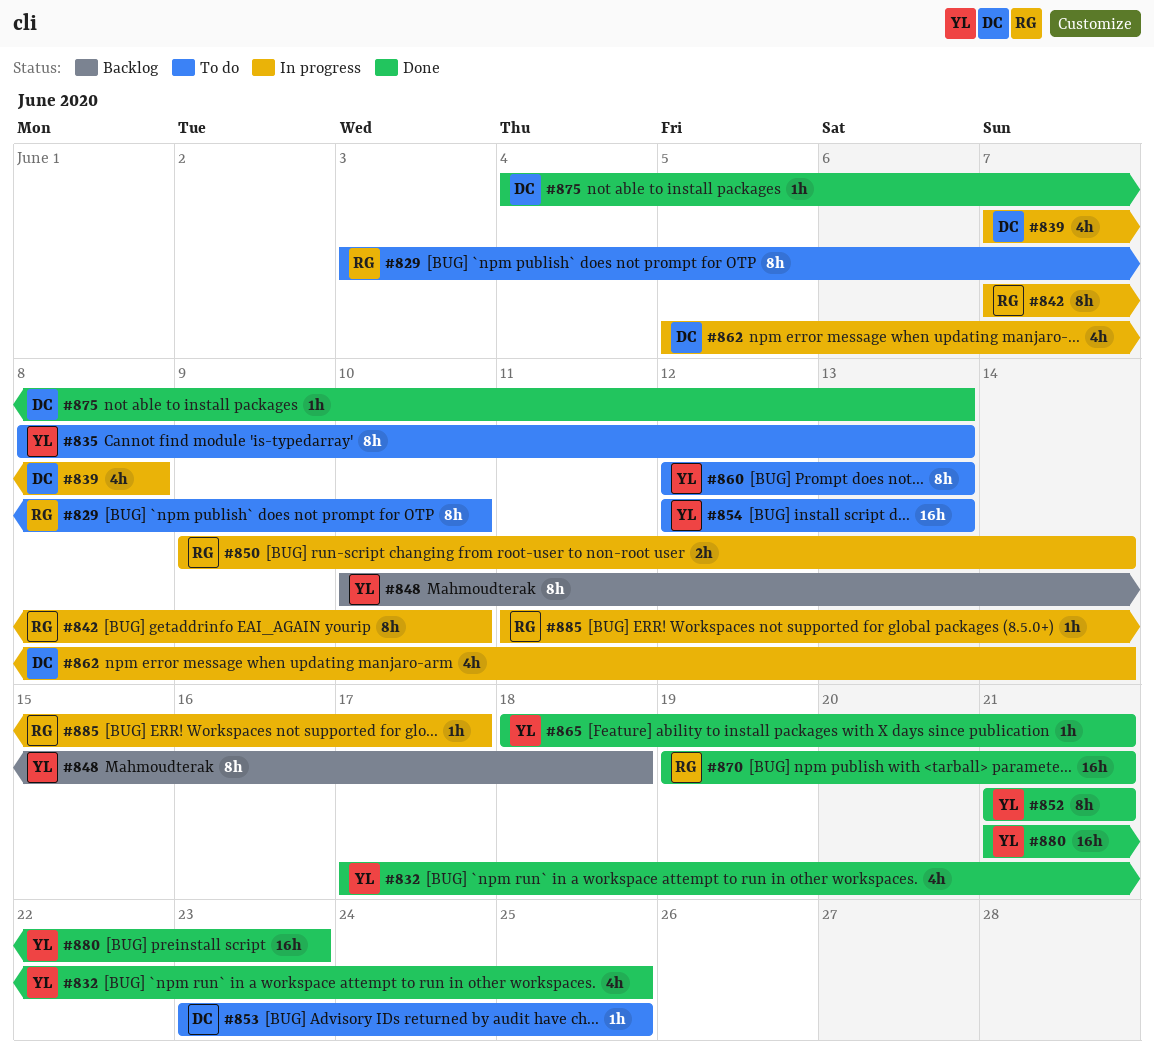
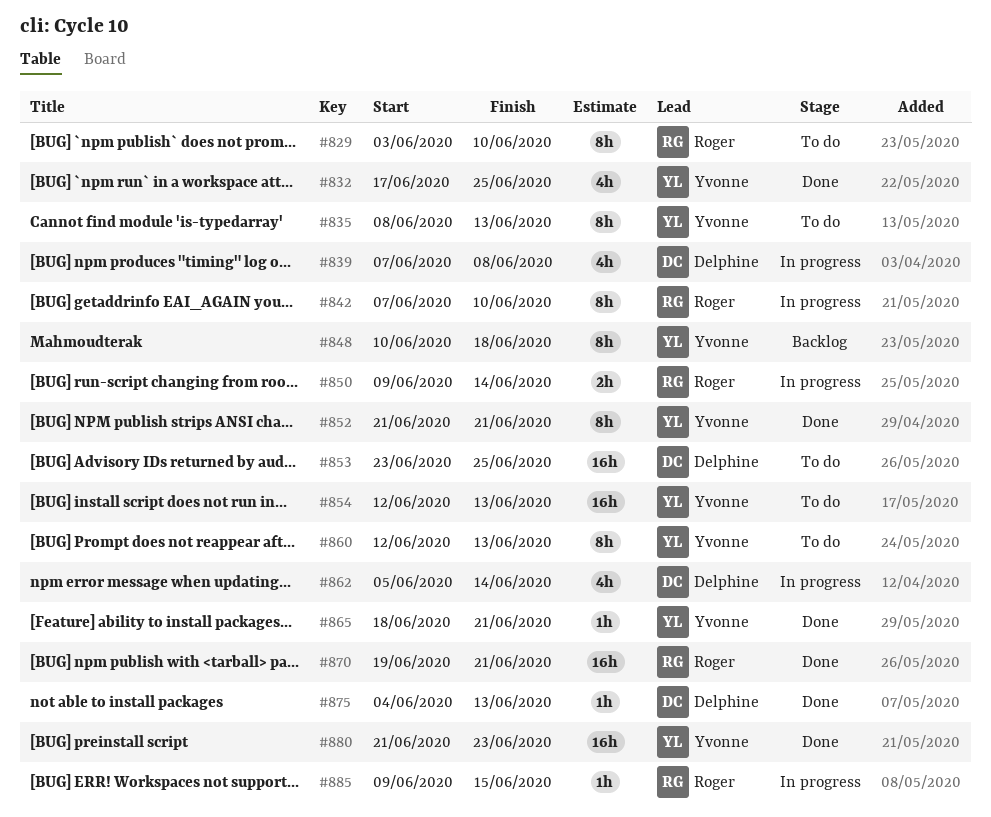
#853, estimate: 1h -> 16h
#885, start: Jun 11 -> Jun 9
#885, due: Jun 17 -> Jun 15

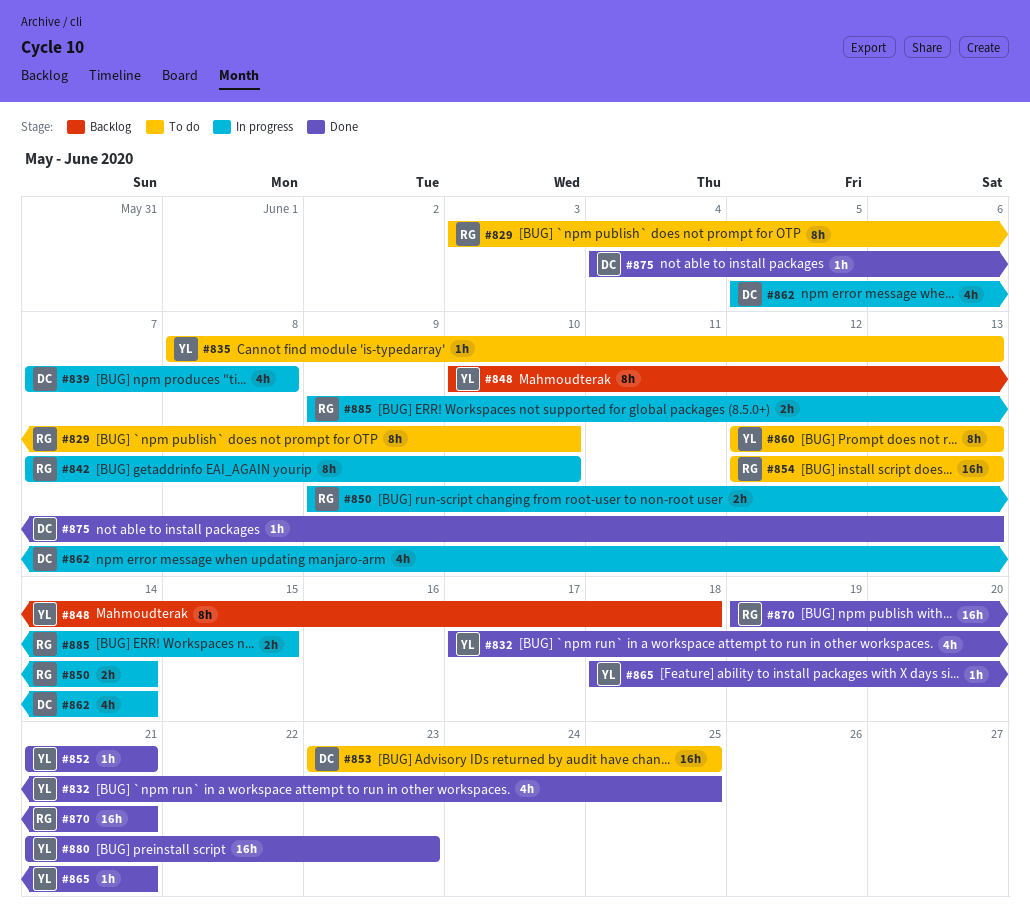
#835, estimate: 8h -> 1h
#852, estimate: 8h -> 1h
#854, owner: Yvonne -> Roger
#885, estimate: 1h -> 2h

